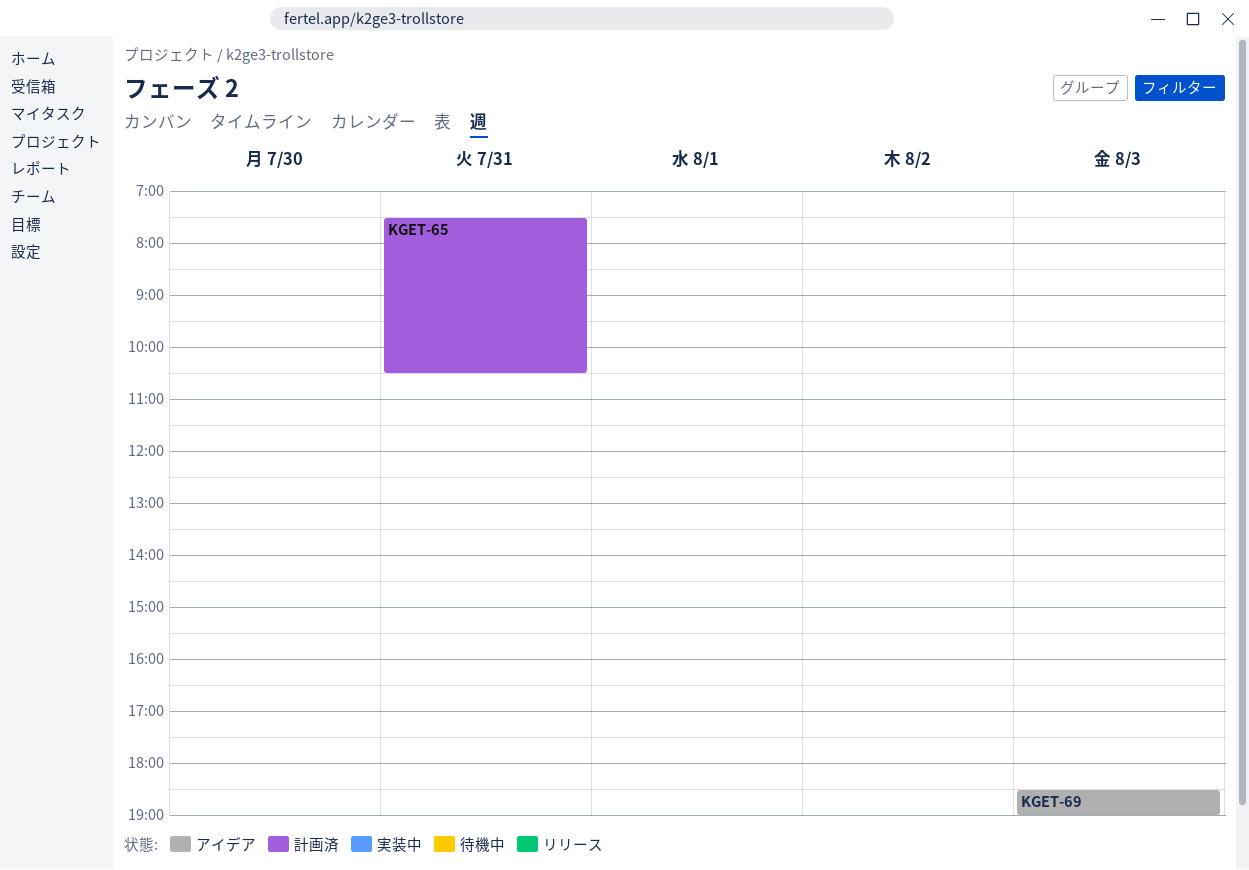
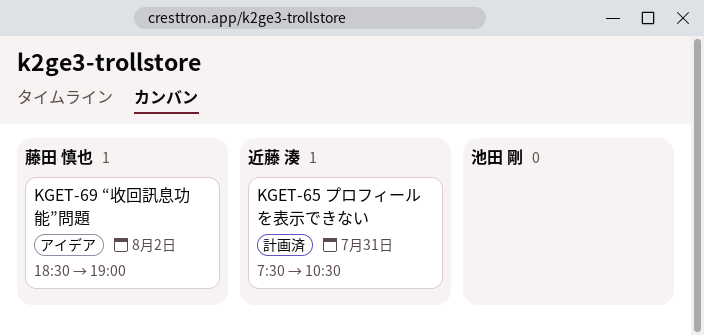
KGET-69, day: Aug 3 -> Aug 2

